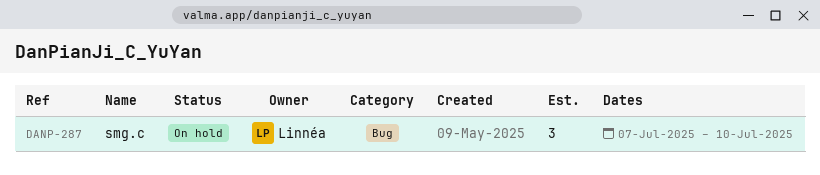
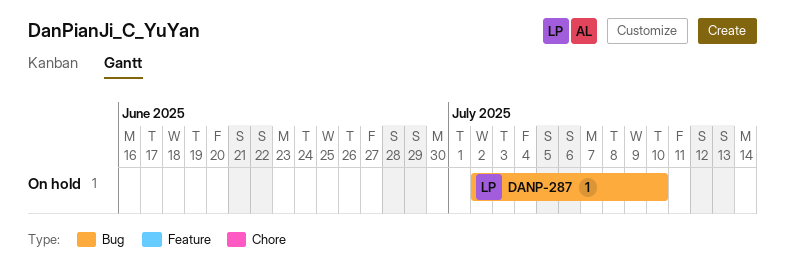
DANP-287, estimate: 3 -> 1
DANP-287, start: Jul 7 -> Jul 2

